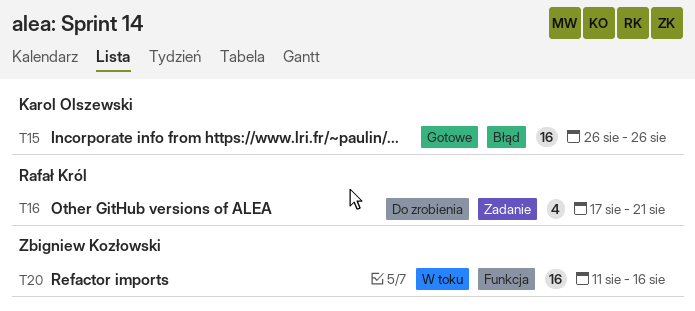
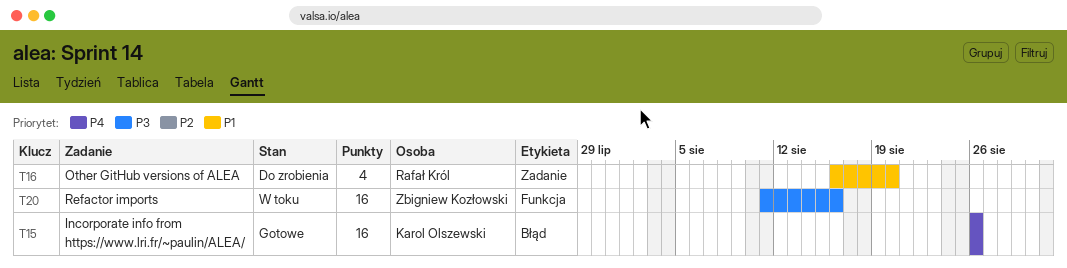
T16, start: Aug 17 -> Aug 16
T16, due: Aug 21 -> Aug 20

